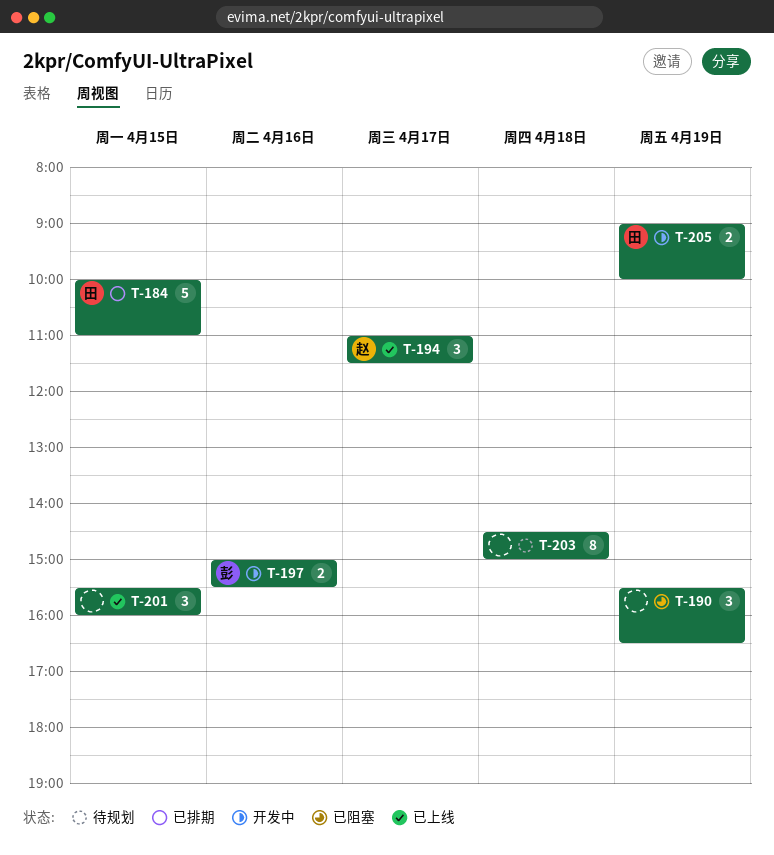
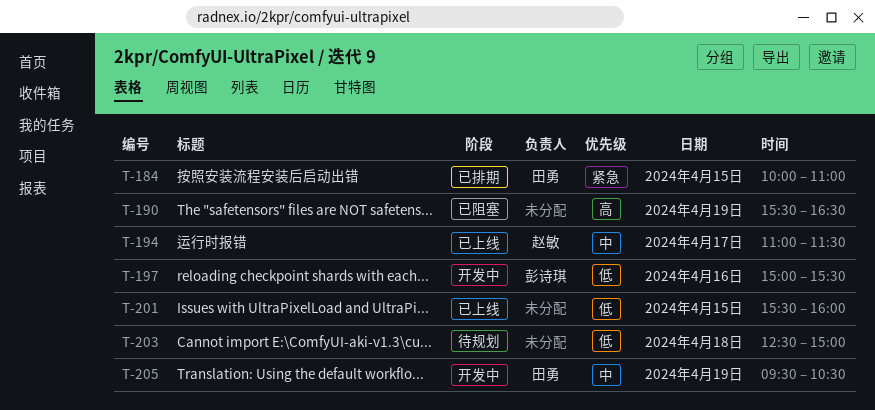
T-203, begins: 14:30 -> 12:30
T-205, begins: 09:00 -> 09:30
T-205, ends: 10:00 -> 10:30

